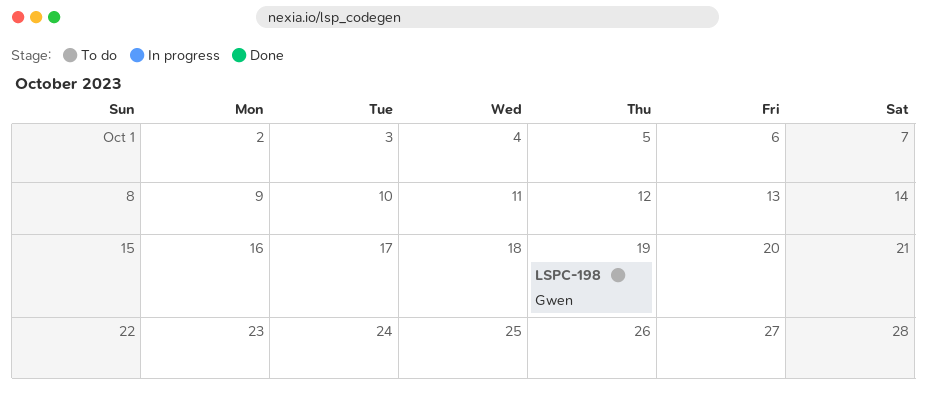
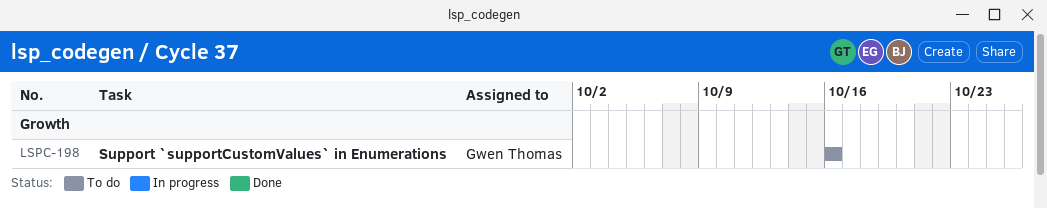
LSPC-198, due: Oct 19 -> Oct 16

